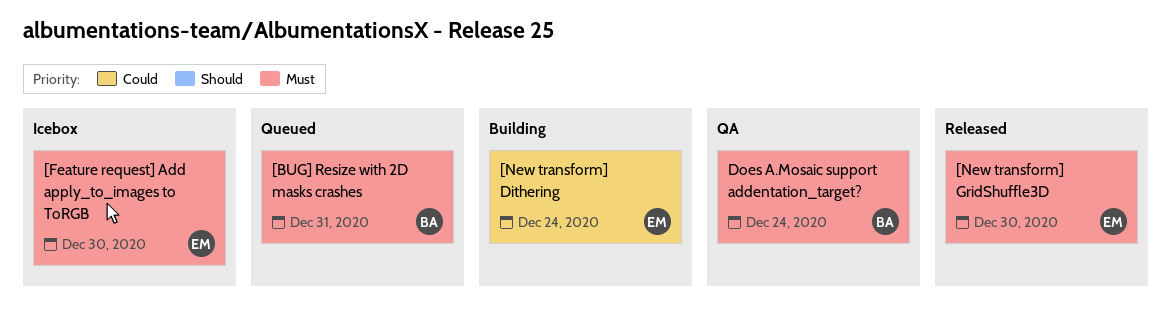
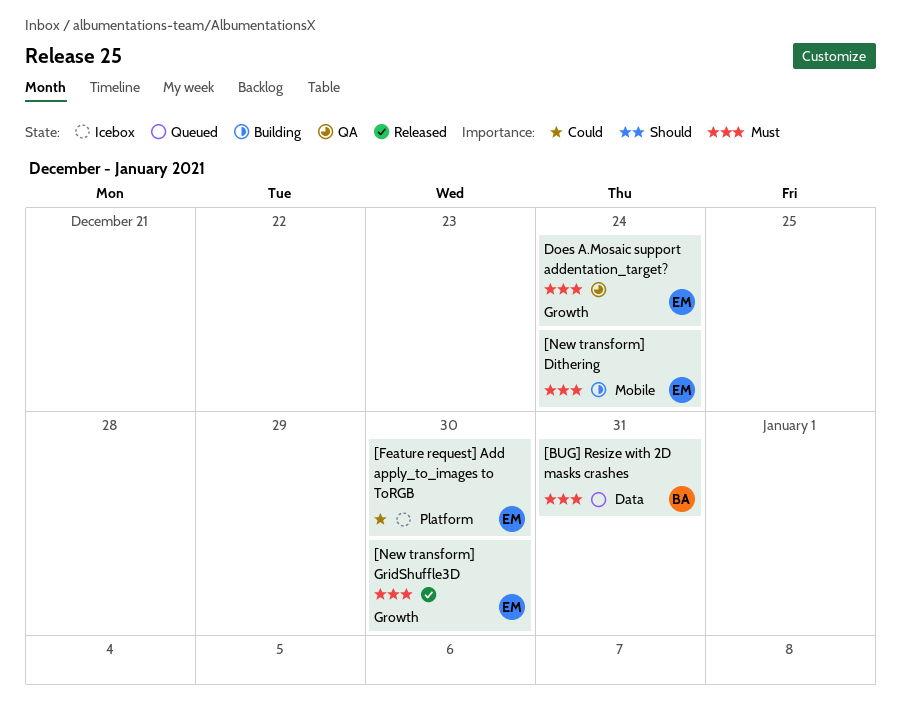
[Feature request] Add apply_to_images to ToRGB, priority: Must -> Could
[New transform] Dithering, priority: Could -> Must
Does A.Mosaic support addentation_target?, owner: BA -> EM

